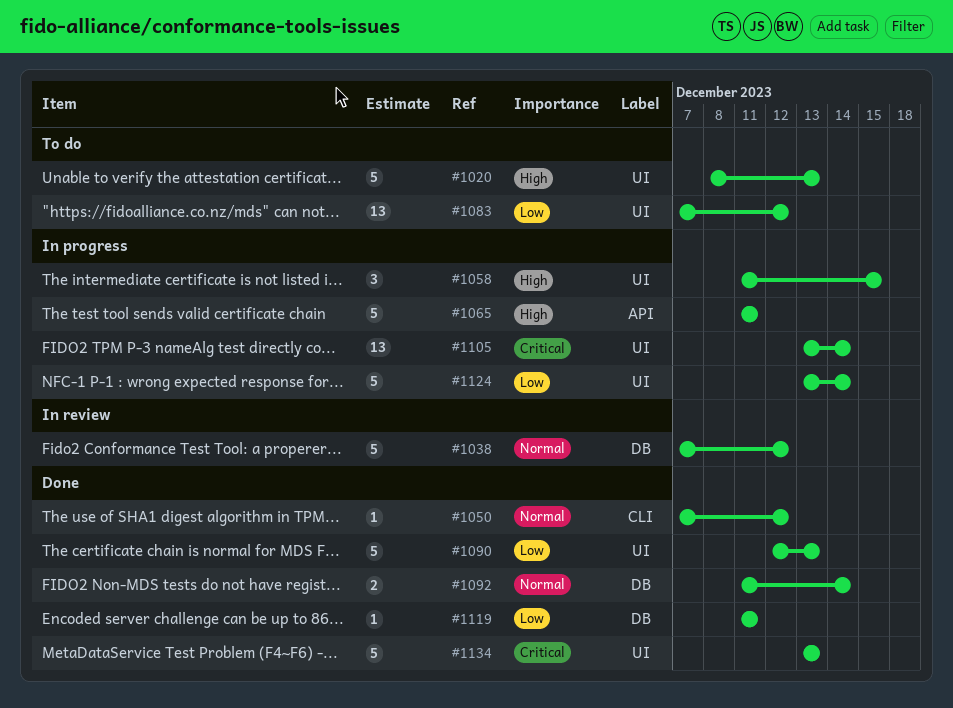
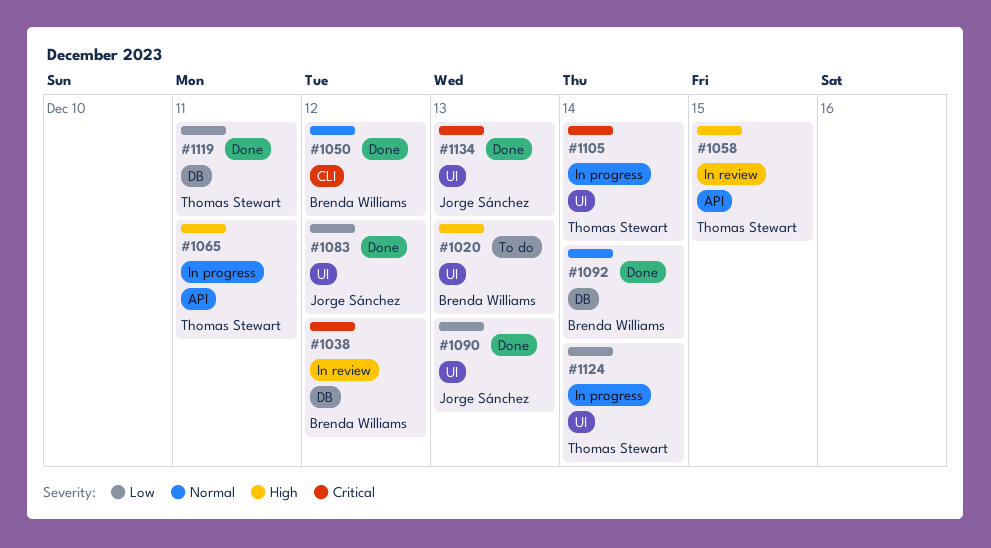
#1038, priority: Normal -> Critical
#1058, status: In progress -> In review
#1058, label: UI -> API
#1083, status: To do -> Done

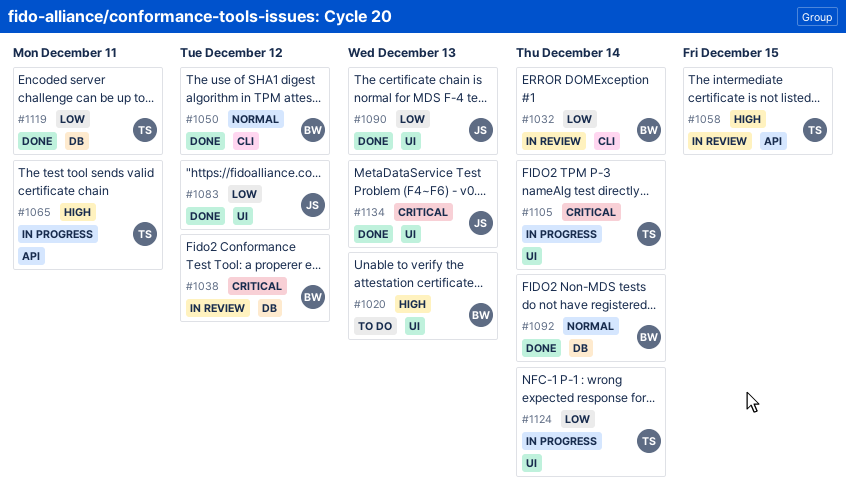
#1032: none -> present

